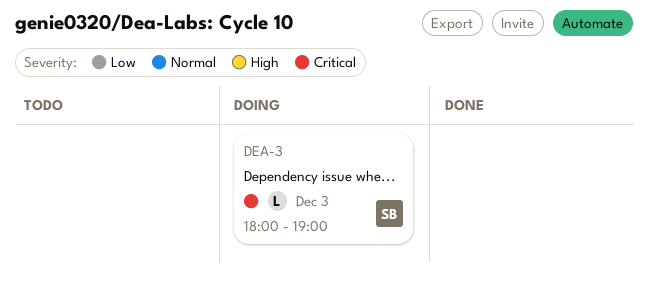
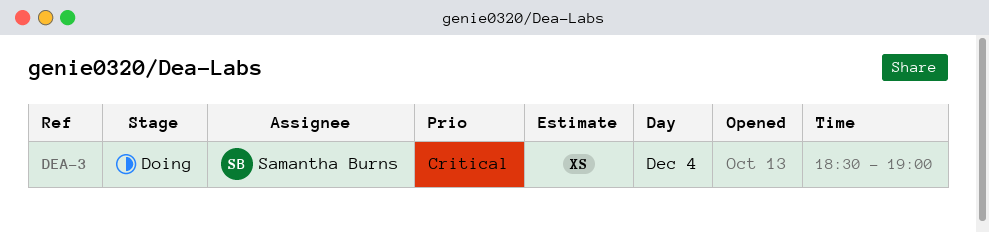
DEA-3, estimate: L -> XS
DEA-3, day: Dec 3 -> Dec 4
DEA-3, begins: 18:00 -> 18:30

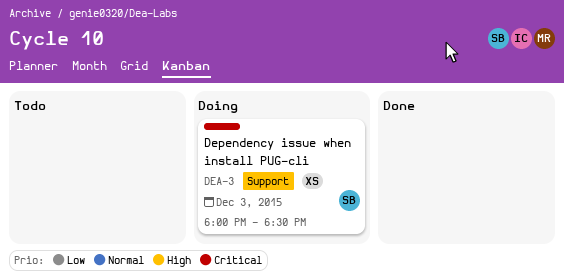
DEA-3, day: Dec 4 -> Dec 3
DEA-3, begins: 18:30 -> 18:00
DEA-3, ends: 19:00 -> 18:30

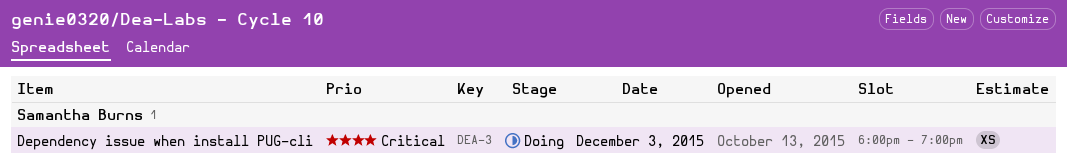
DEA-3, ends: 18:30 -> 19:00

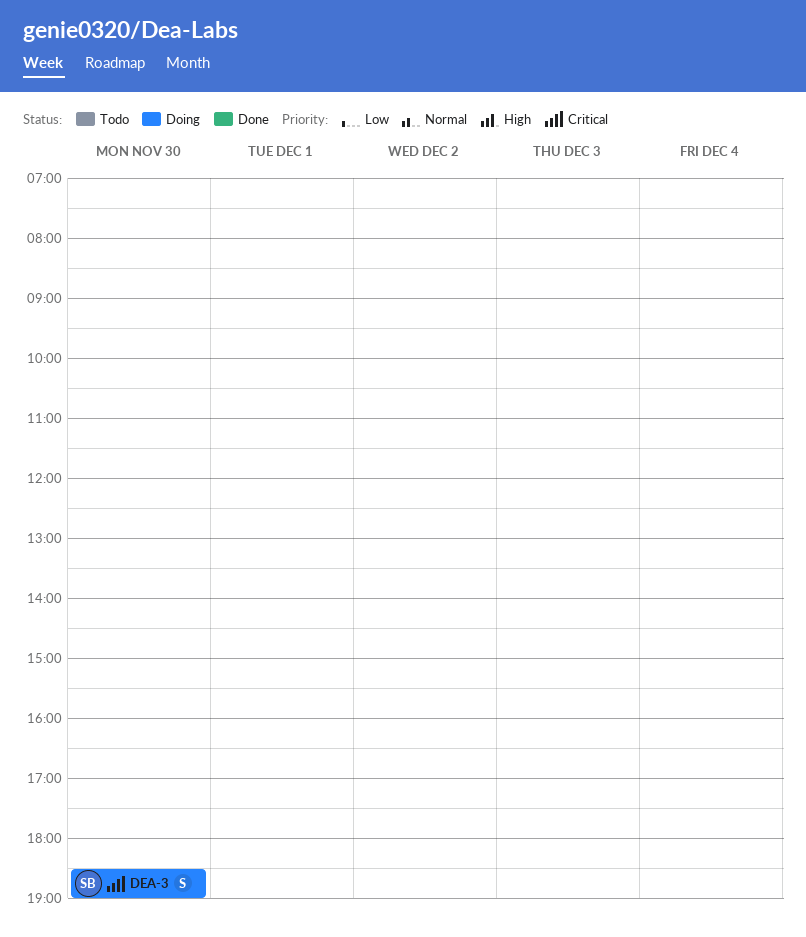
DEA-3, estimate: XS -> S
DEA-3, day: Dec 3 -> Nov 30
DEA-3, begins: 18:00 -> 18:30

